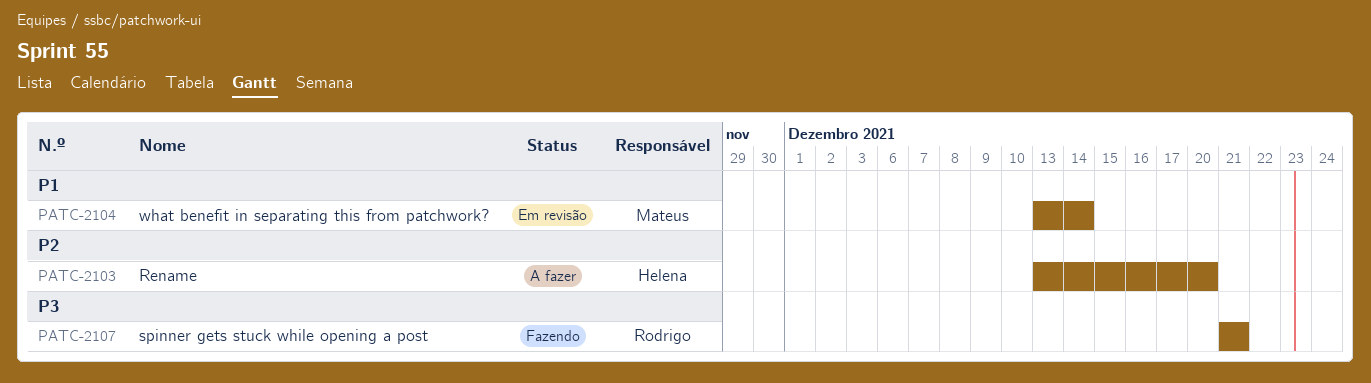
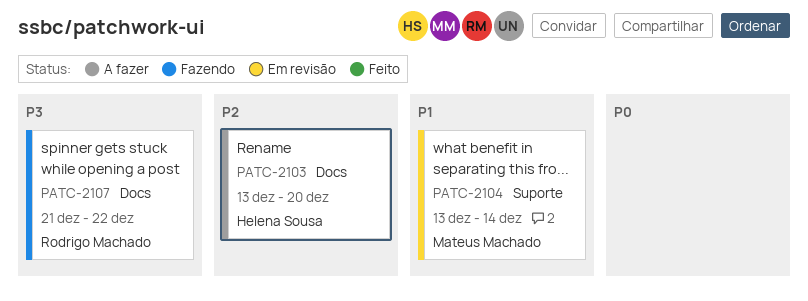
PATC-2107, due: Dec 21 -> Dec 22

